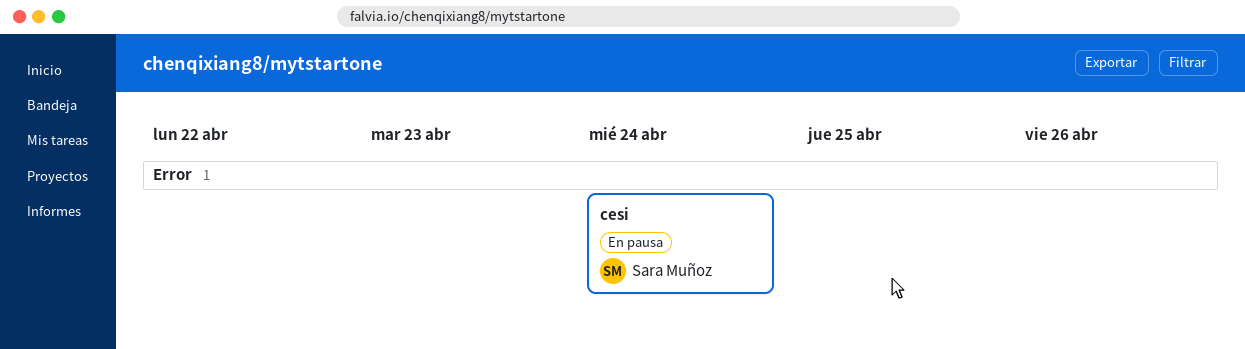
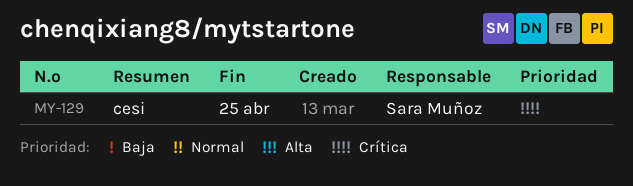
cesi, due: Apr 24 -> Apr 25

